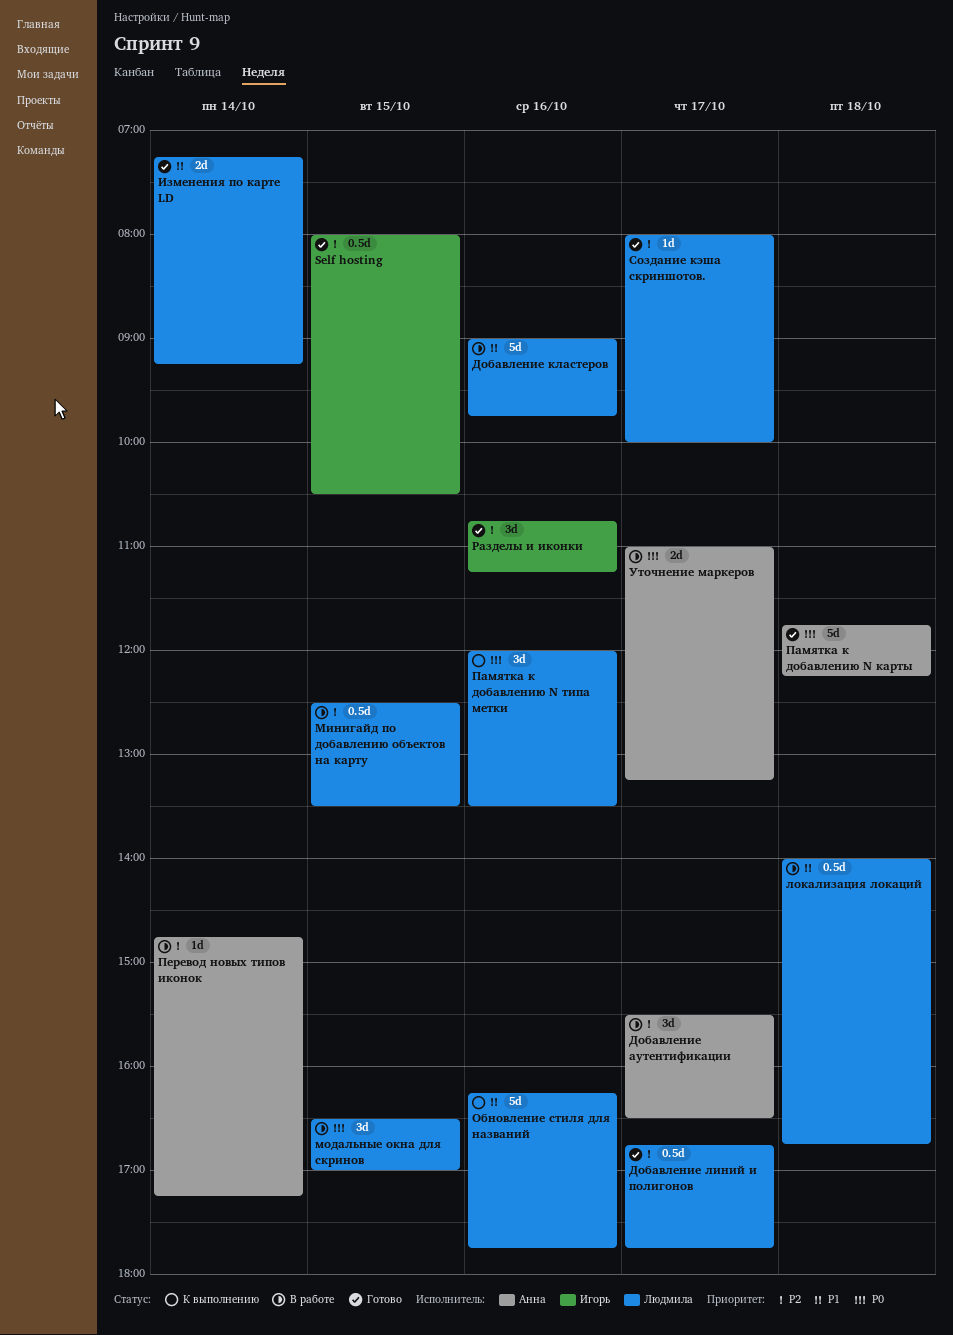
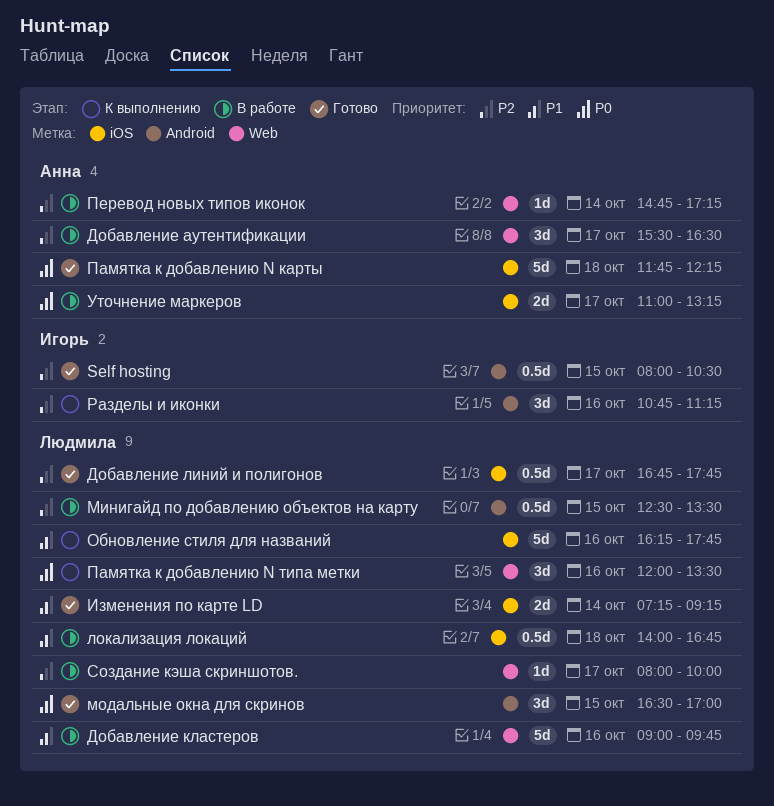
модальные окна для скринов, status: В работе -> Готово
Разделы и иконки, status: Готово -> К выполнению
Создание кэша скриншотов., status: Готово -> В работе

